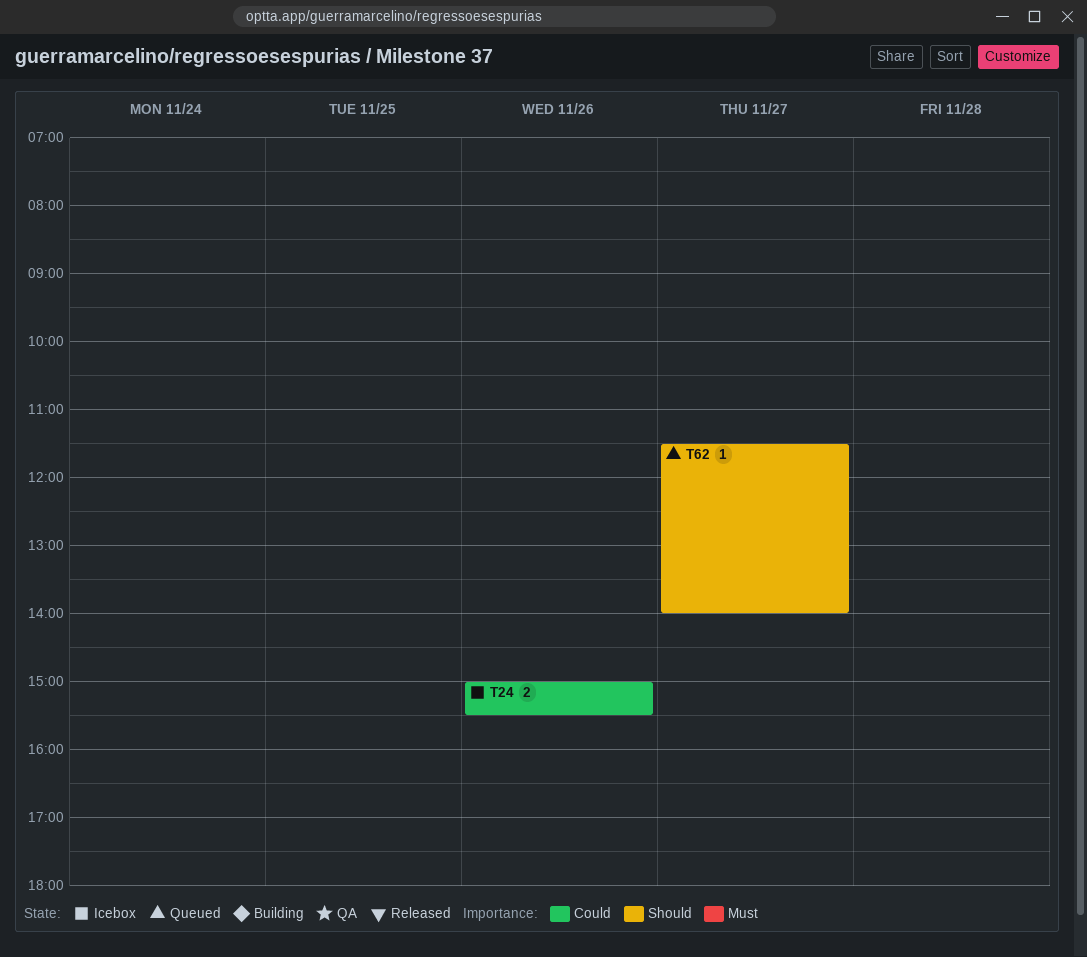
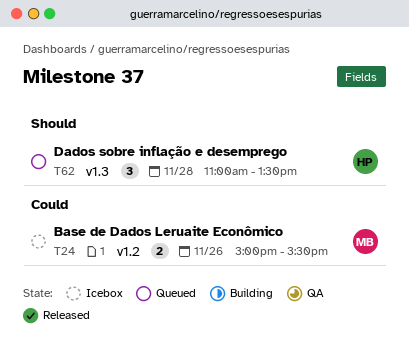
T62, estimate: 1 -> 3
T62, day: Nov 27 -> Nov 28
T62, begins: 11:30 -> 11:00
T62, ends: 14:00 -> 13:30

